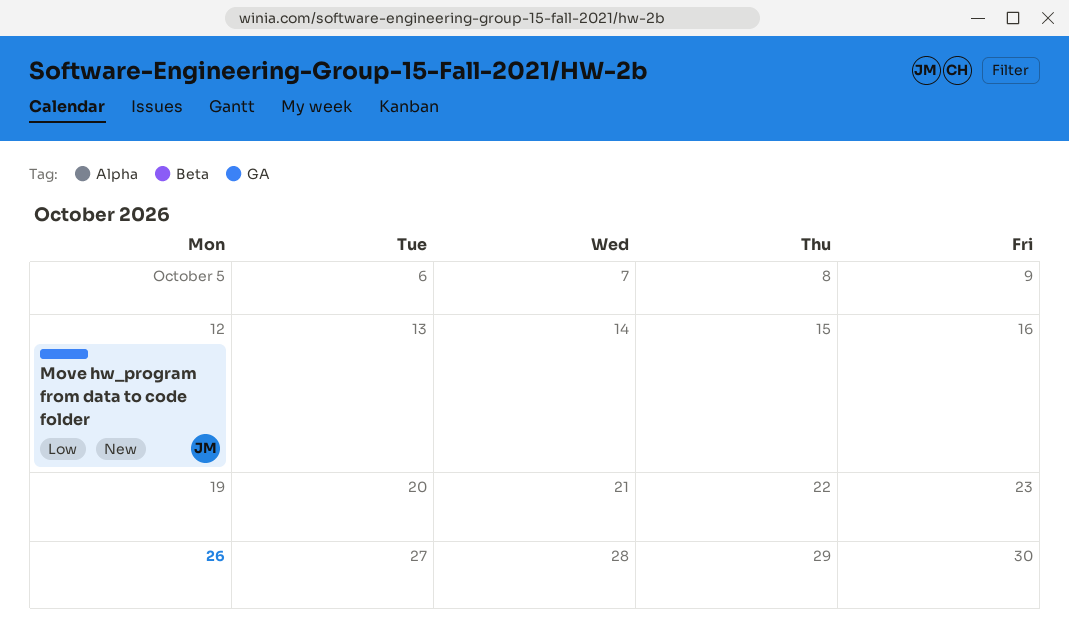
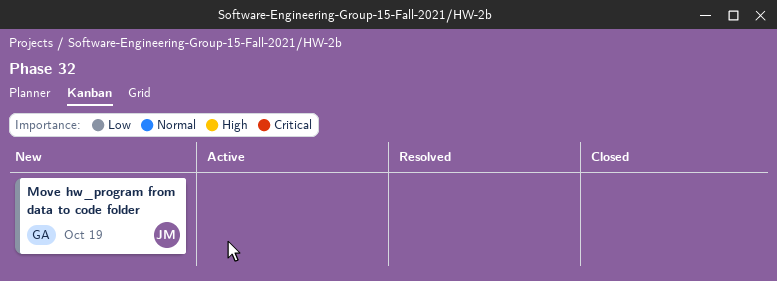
Move hw_program from data to code folder, due: Oct 12 -> Oct 19

